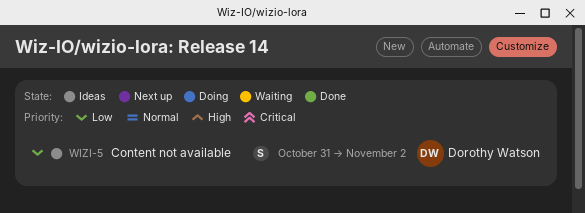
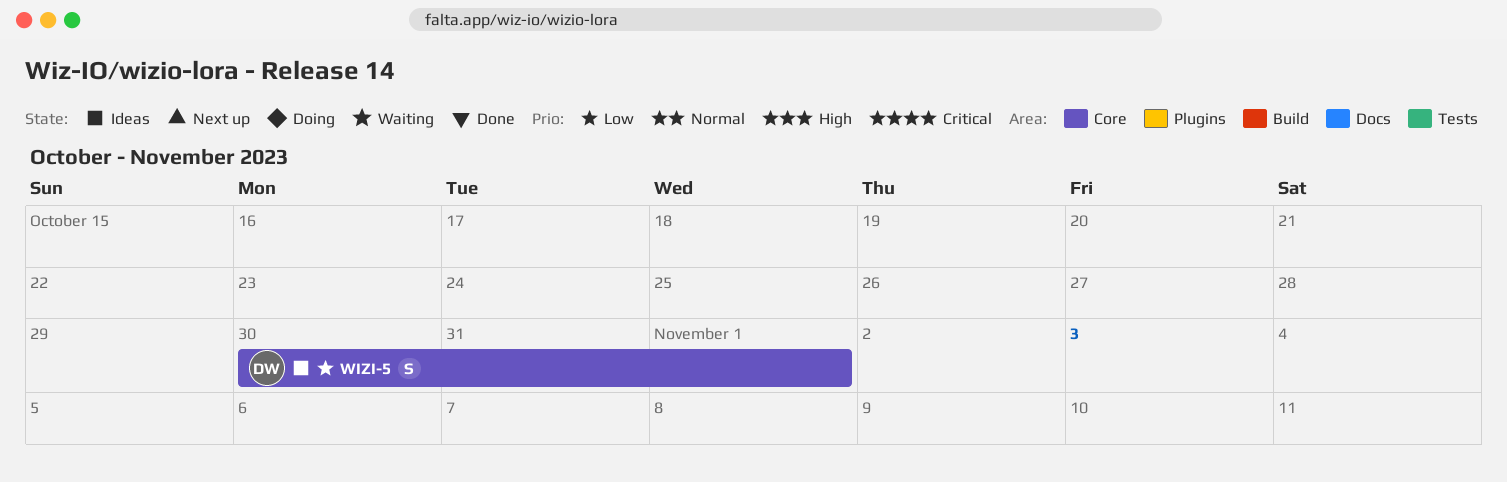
WIZI-5, start: Oct 31 -> Oct 30
WIZI-5, due: Nov 2 -> Nov 1

